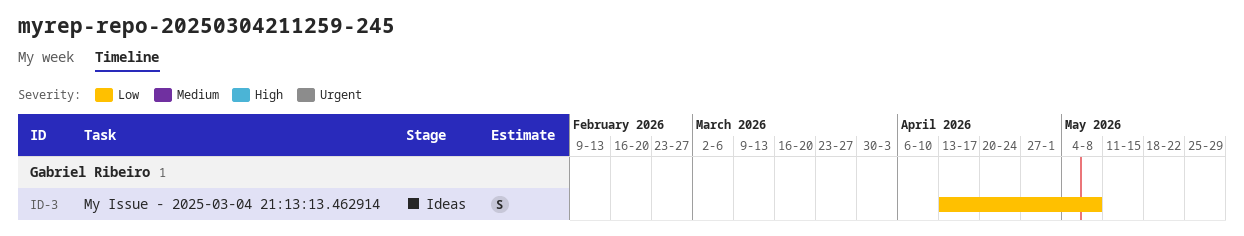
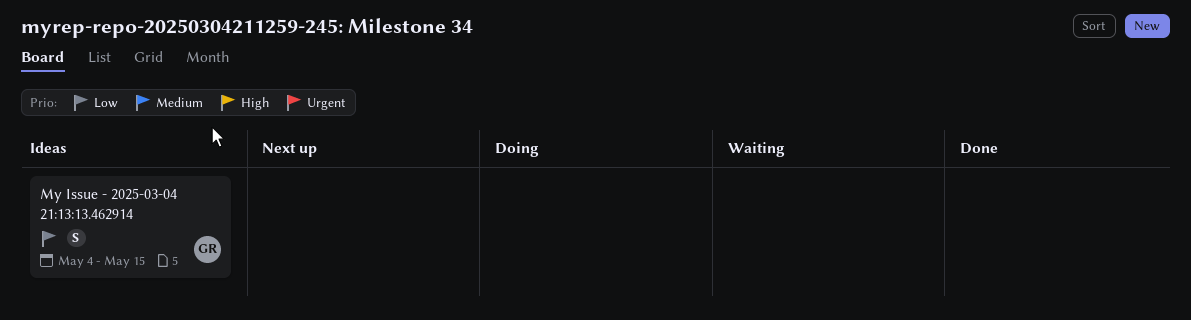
My Issue - 2025-03-04 21:13:13.462914, start: Apr 13 -> May 4
My Issue - 2025-03-04 21:13:13.462914, due: May 8 -> May 15

